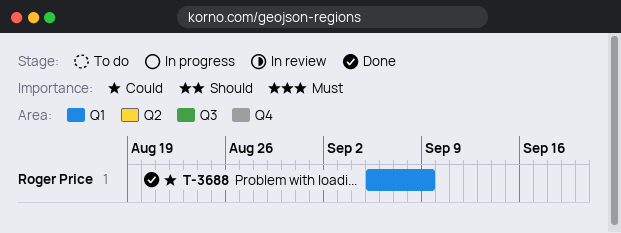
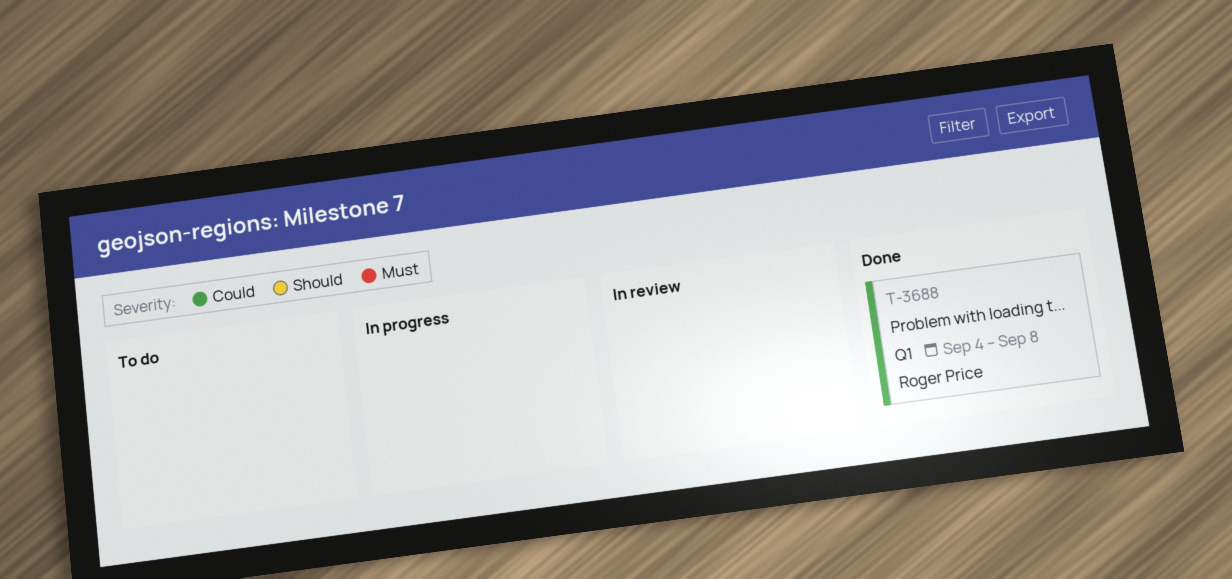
T-3688, start: Sep 5 -> Sep 4
T-3688, due: Sep 9 -> Sep 8

